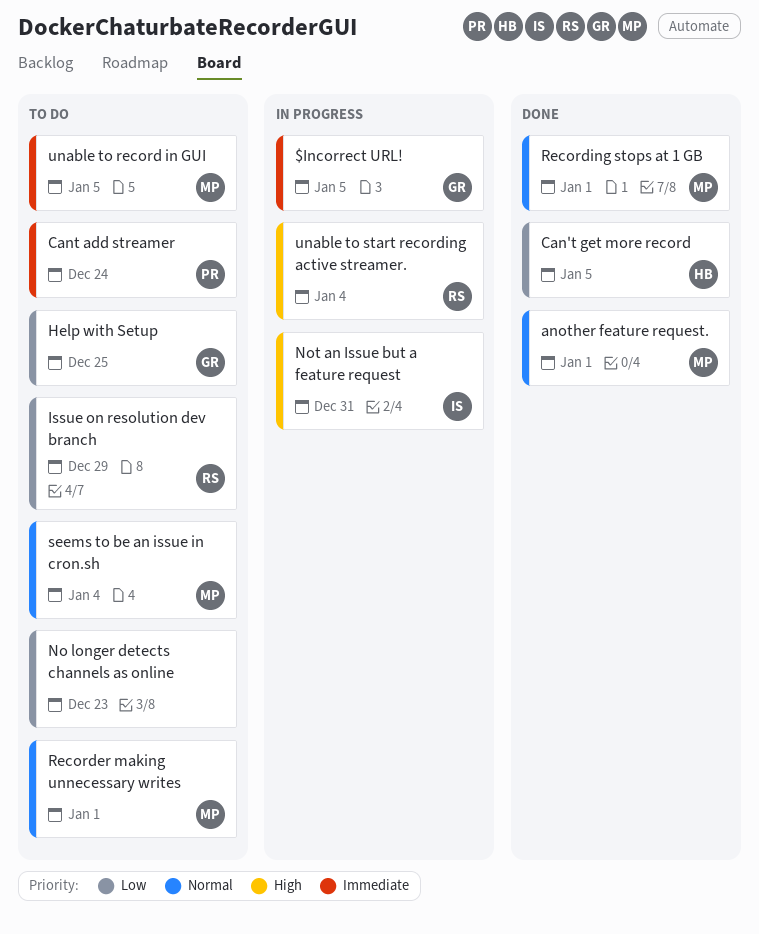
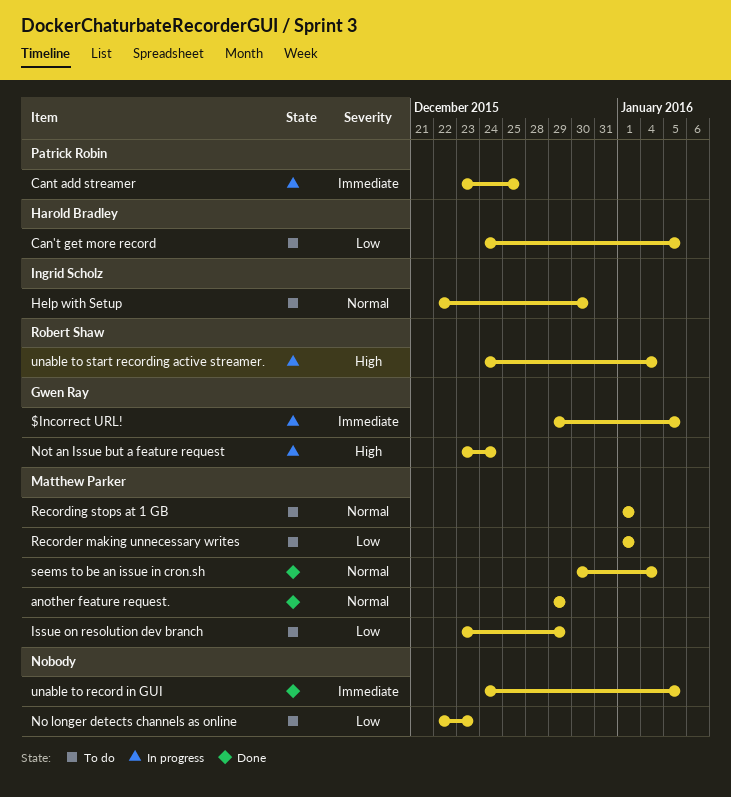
another feature request., due: Jan 1 -> Dec 29
Can't get more record, status: Done -> To do
Cant add streamer, status: To do -> In progress
Cant add streamer, due: Dec 24 -> Dec 25
Help with Setup, owner: Gwen Ray -> Ingrid Scholz
Help with Setup, priority: Low -> Normal
Help with Setup, due: Dec 25 -> Dec 30
Issue on resolution dev branch, owner: Robert Shaw -> Matthew Parker
Not an Issue but a feature request, owner: Ingrid Scholz -> Gwen Ray
Not an Issue but a feature request, due: Dec 31 -> Dec 24
Recorder making unnecessary writes, priority: Normal -> Low
Recording stops at 1 GB, status: Done -> To do
seems to be an issue in cron.sh, status: To do -> Done
unable to record in GUI, status: To do -> Done
unable to record in GUI, owner: Matthew Parker -> none

